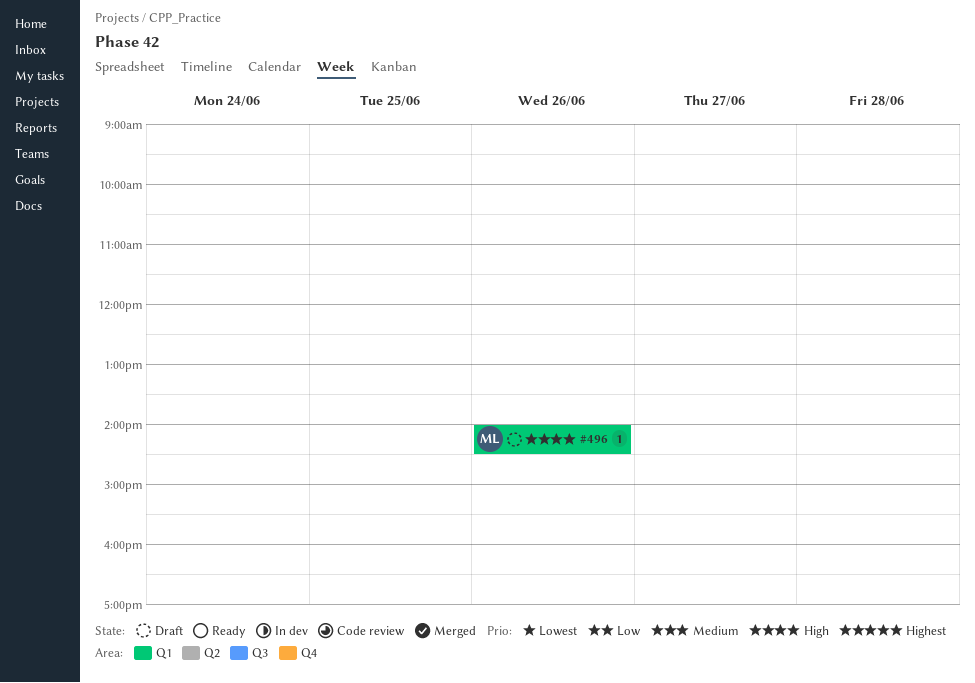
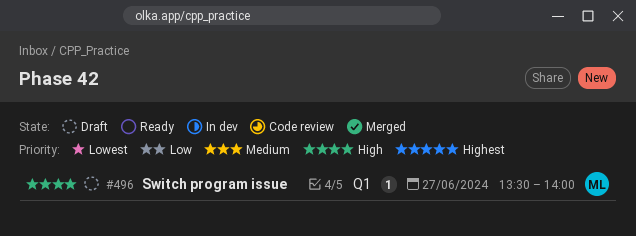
#496, day: Jun 26 -> Jun 27
#496, begins: 14:00 -> 13:30
#496, ends: 14:30 -> 14:00

